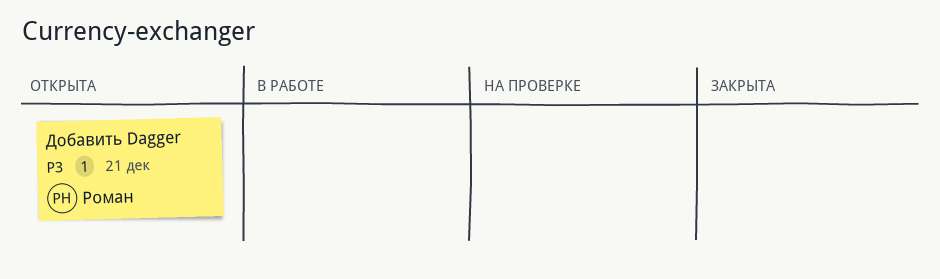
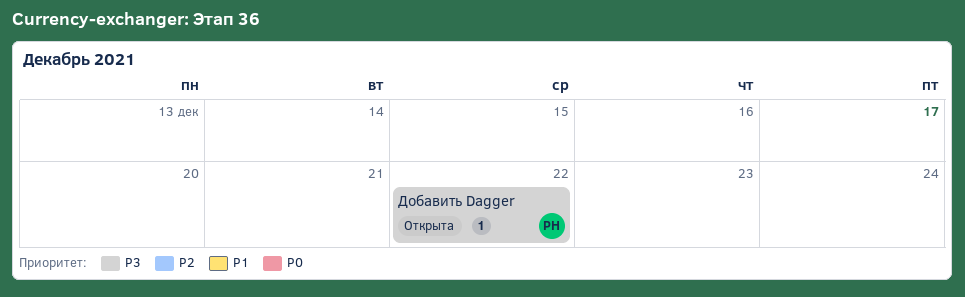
Добавить Dagger, due: Dec 21 -> Dec 22

